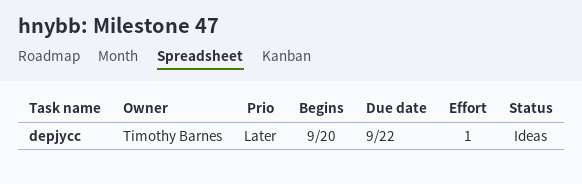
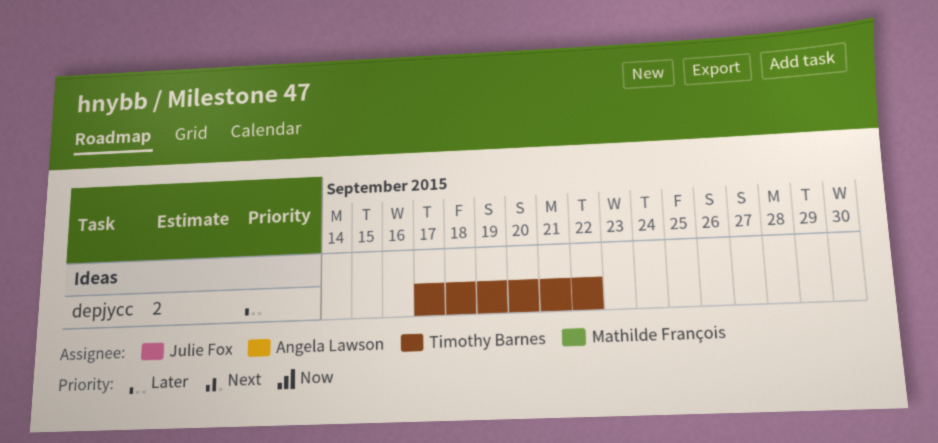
depjycc, estimate: 1 -> 2
depjycc, start: Sep 20 -> Sep 17

